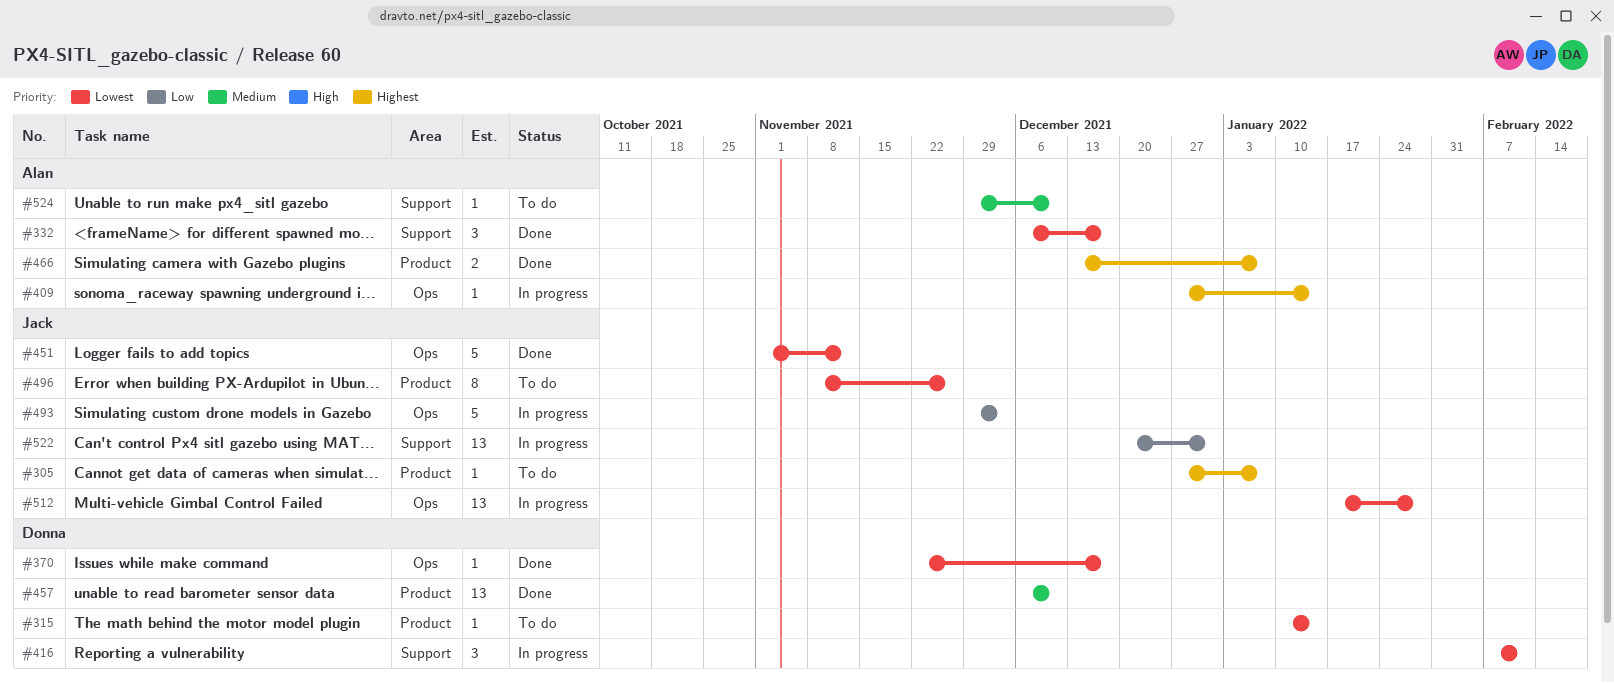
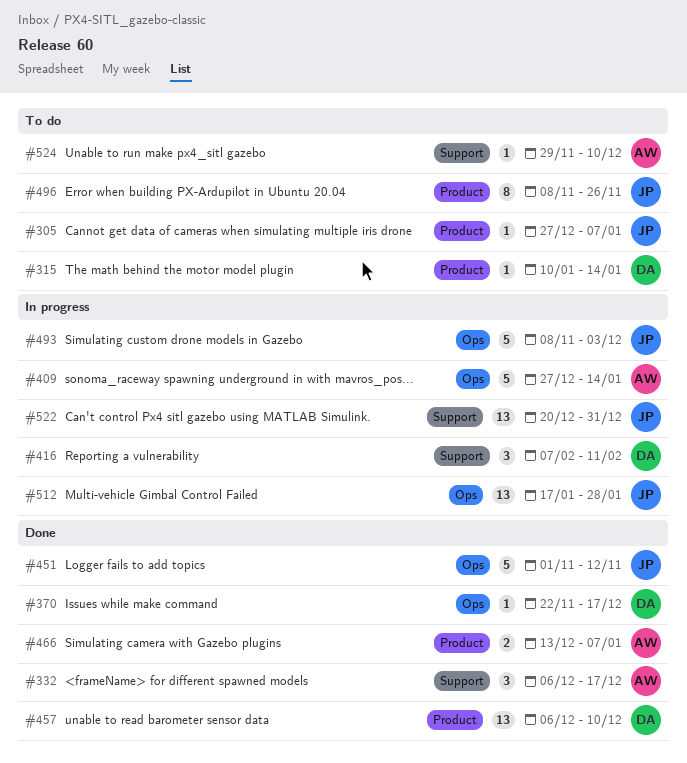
#409, estimate: 1 -> 5
#493, start: Nov 29 -> Nov 8

